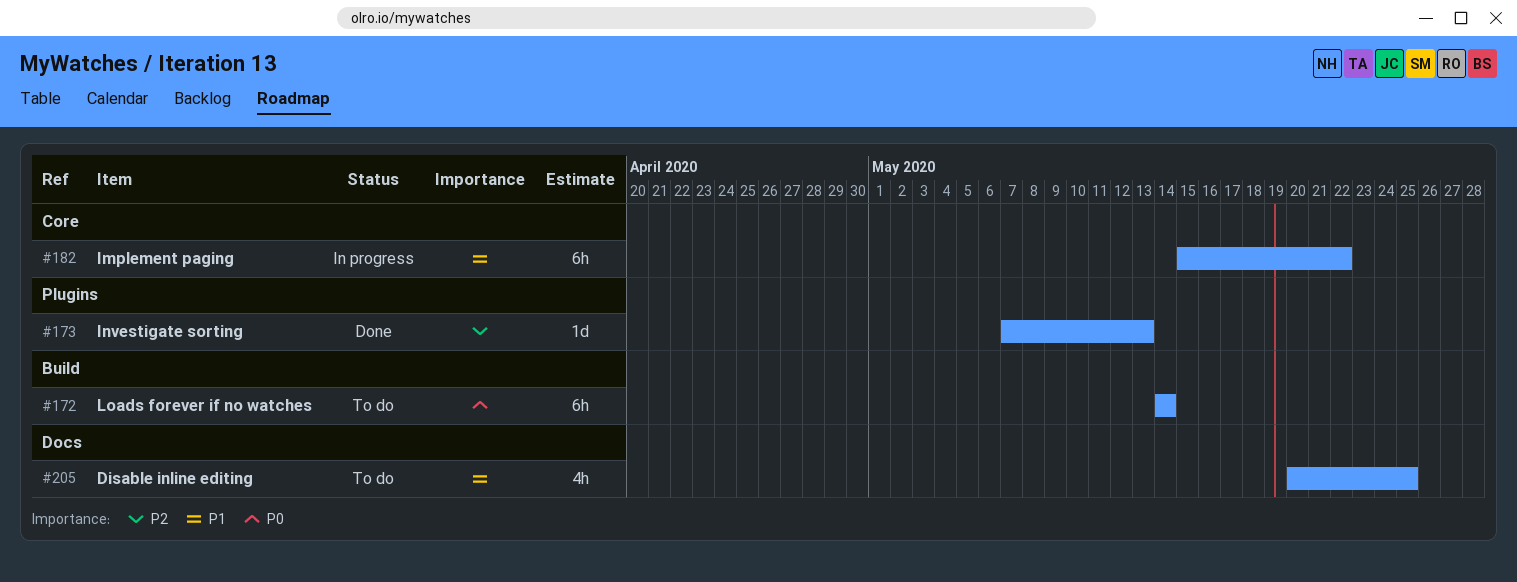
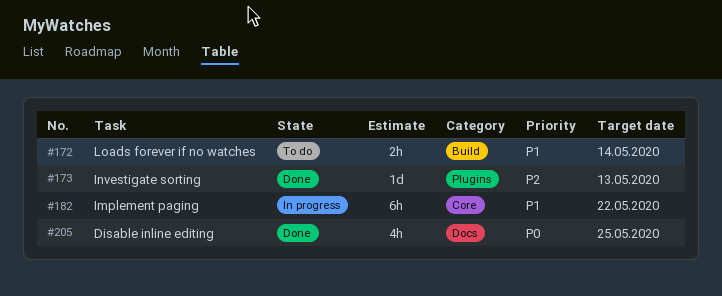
#172, priority: P0 -> P1
#172, estimate: 6h -> 2h
#205, status: To do -> Done
#205, priority: P1 -> P0

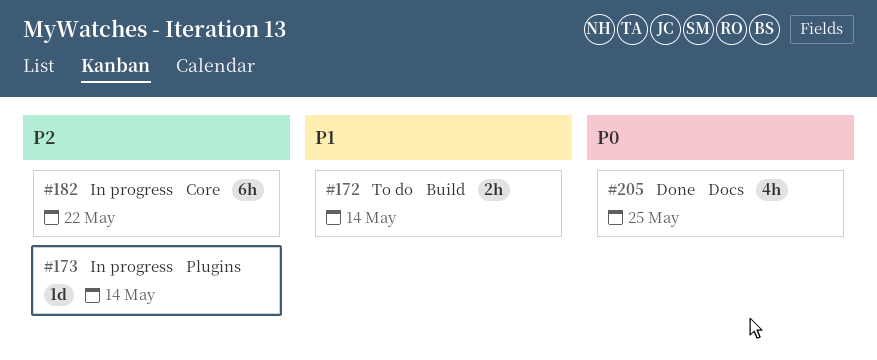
#173, status: Done -> In progress
#173, due: May 13 -> May 14
#182, priority: P1 -> P2

